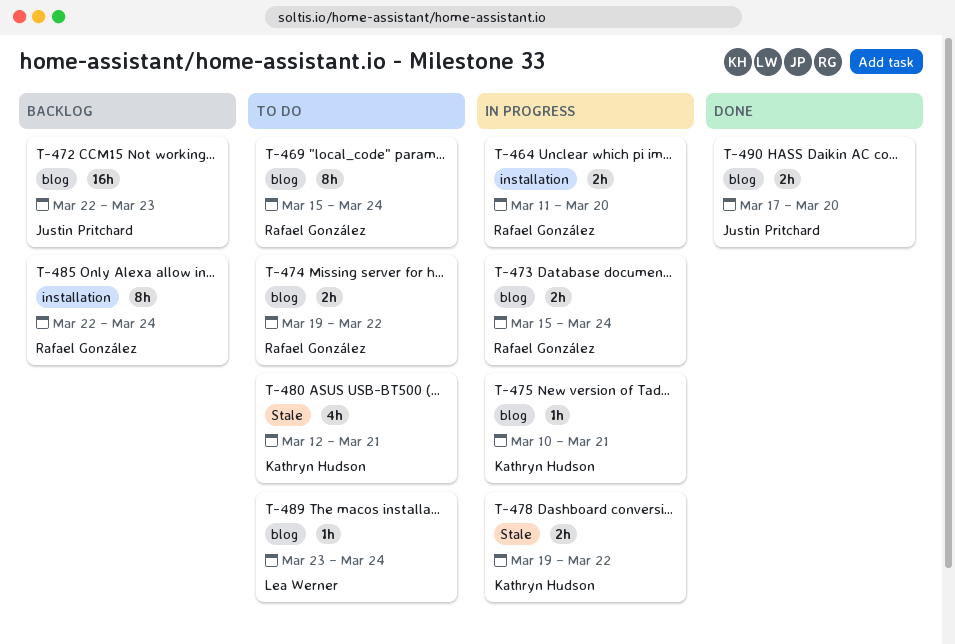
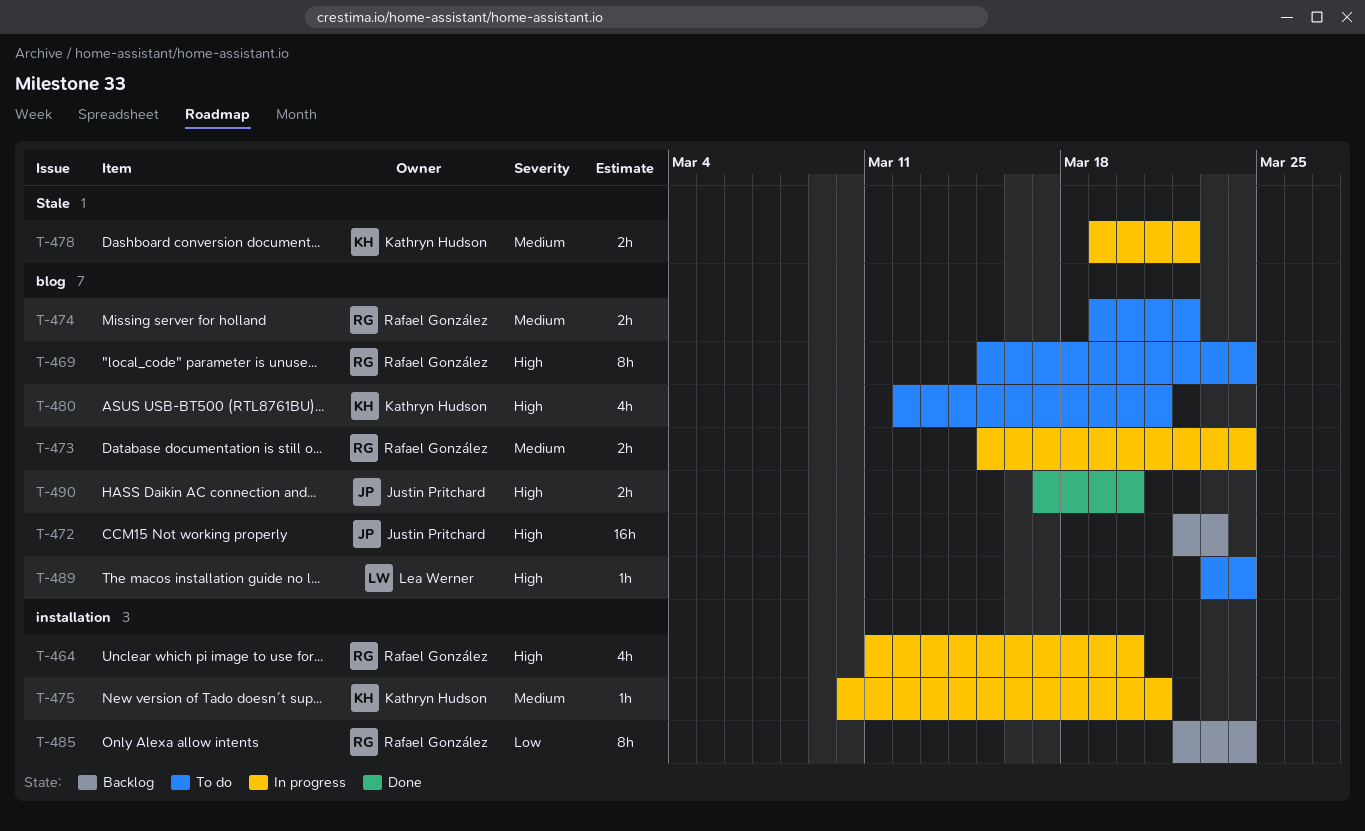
T-464, estimate: 2h -> 4h
T-475, label: blog -> installation
T-480, label: Stale -> blog

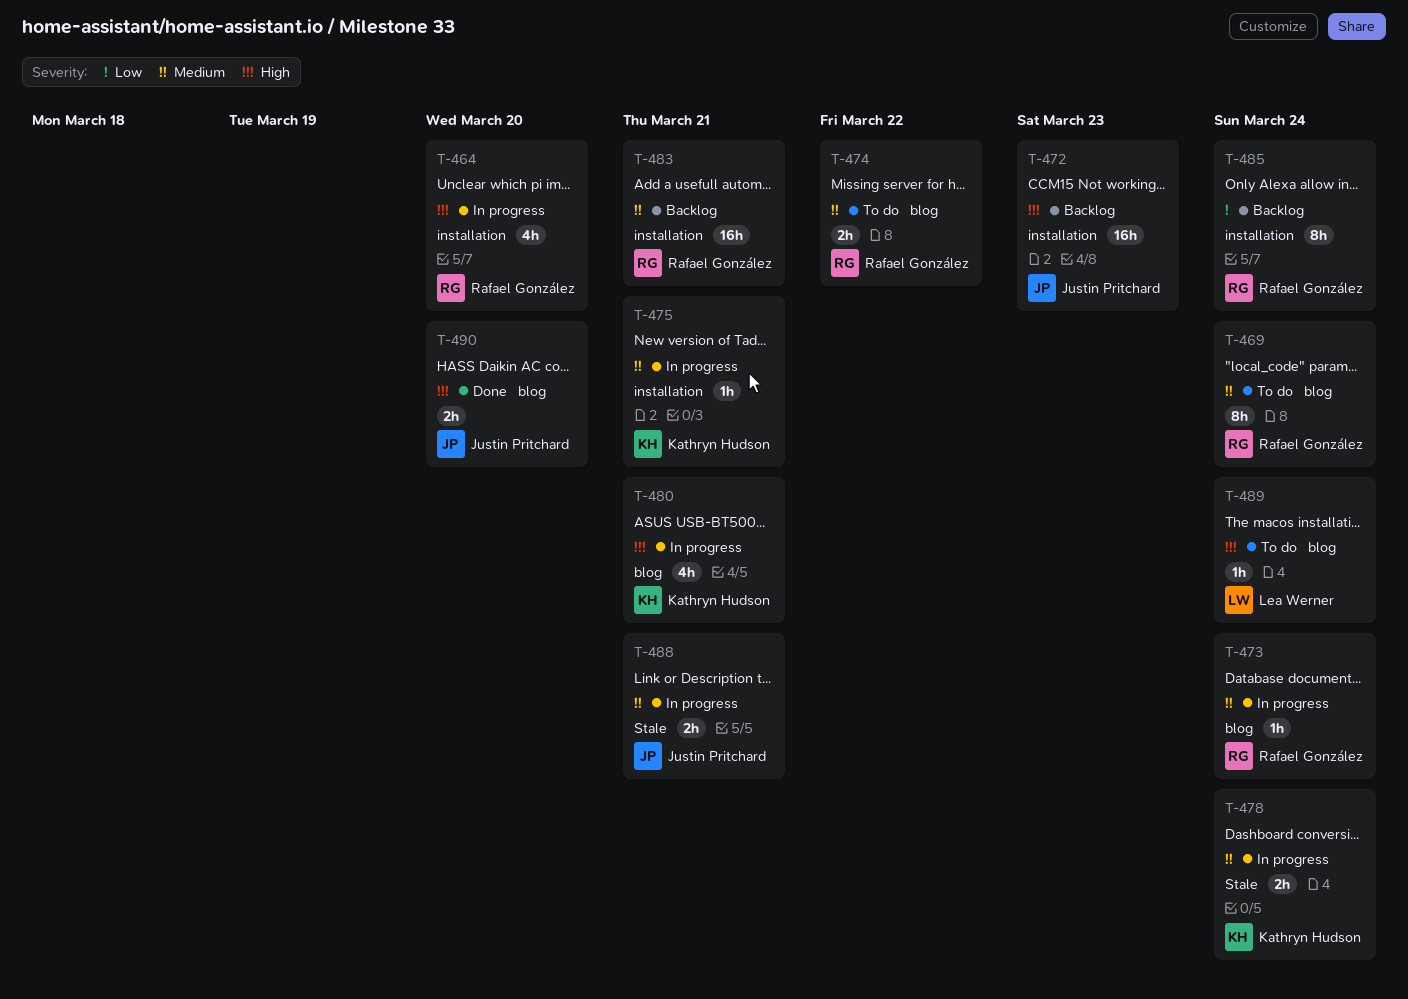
T-469, priority: High -> Medium
T-472, label: blog -> installation
T-473, estimate: 2h -> 1h
T-478, due: Mar 22 -> Mar 24
T-480, status: To do -> In progress
T-483: none -> present
T-488: none -> present

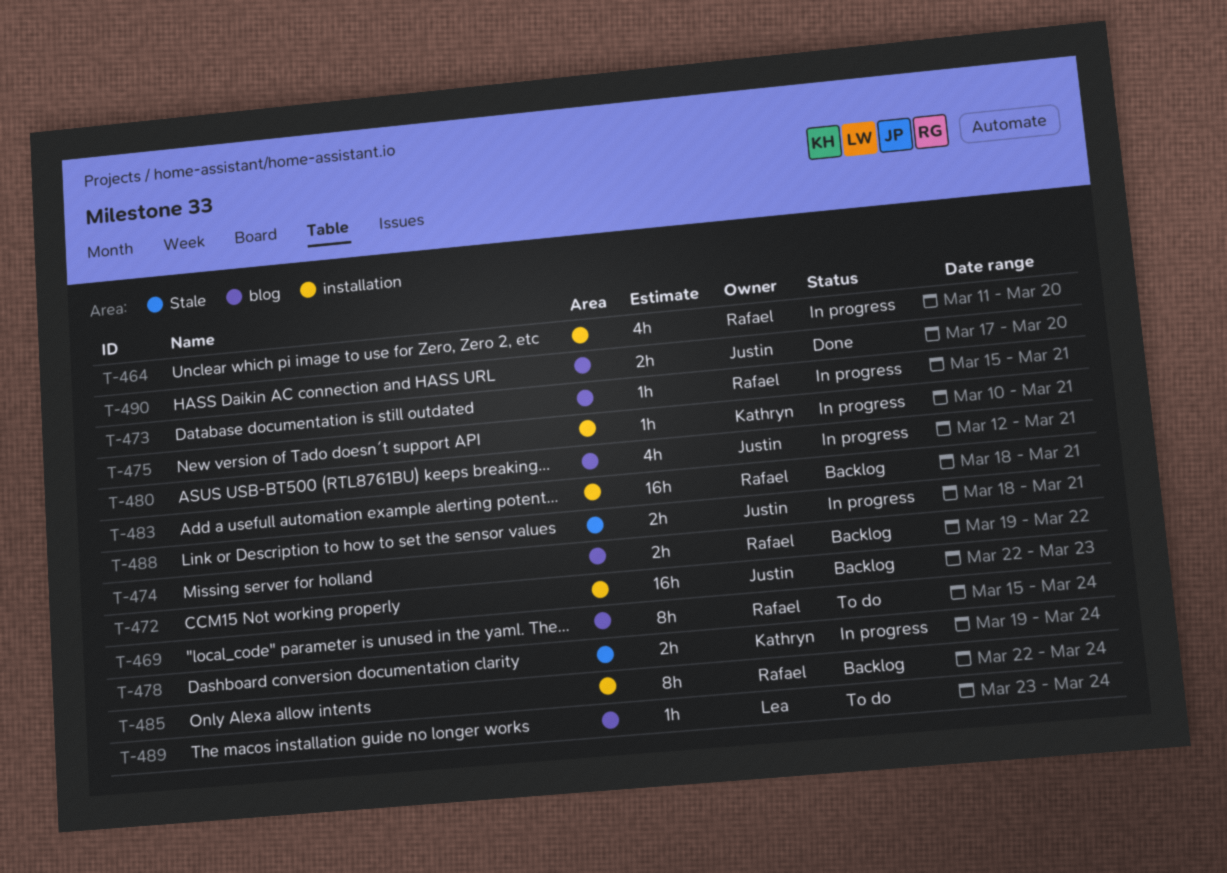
T-473, due: Mar 24 -> Mar 21
T-474, status: To do -> Backlog
T-480, owner: Kathryn Hudson -> Justin Pritchard

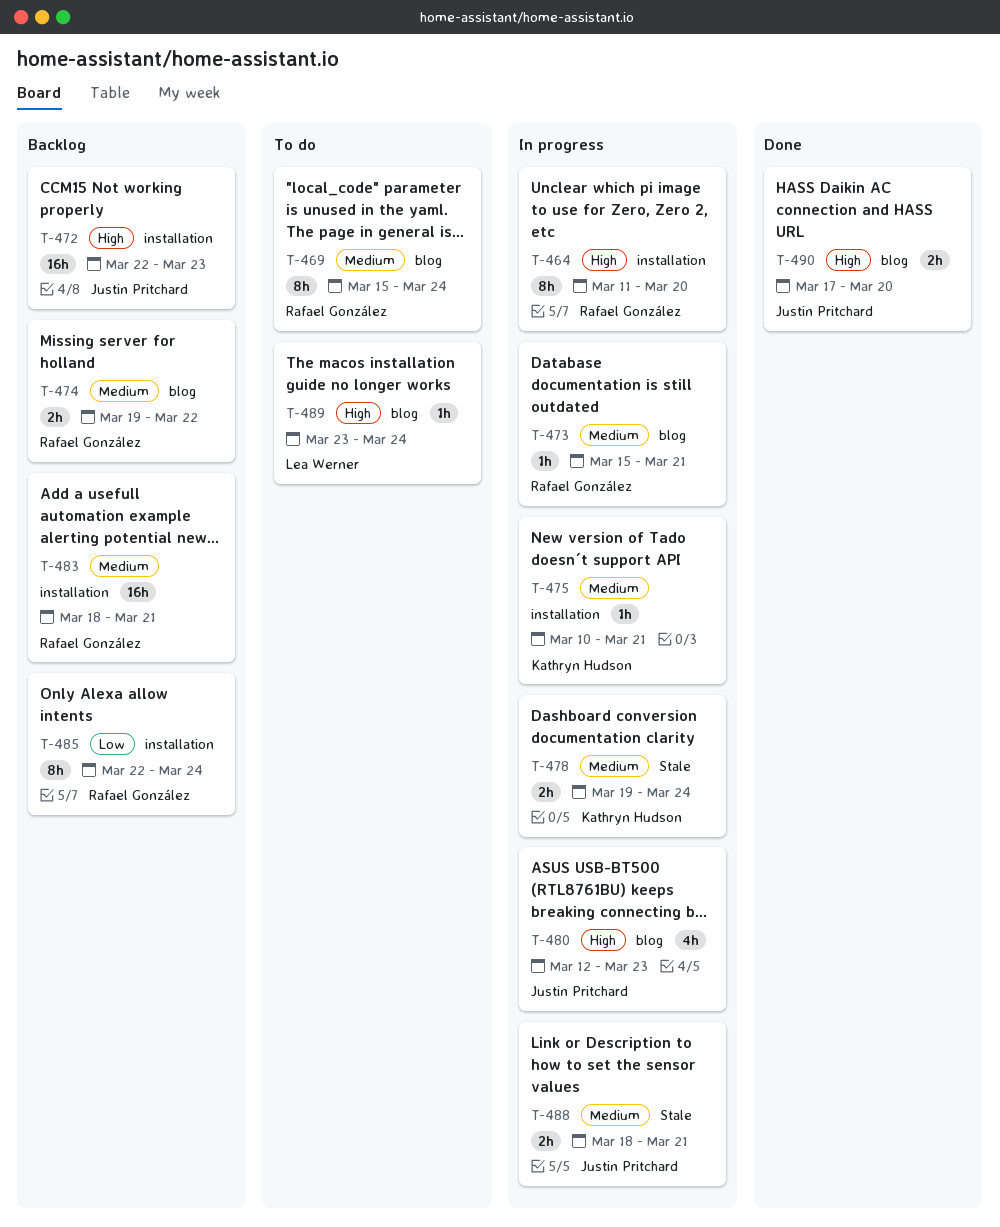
T-464, estimate: 4h -> 8h
T-480, due: Mar 21 -> Mar 23

